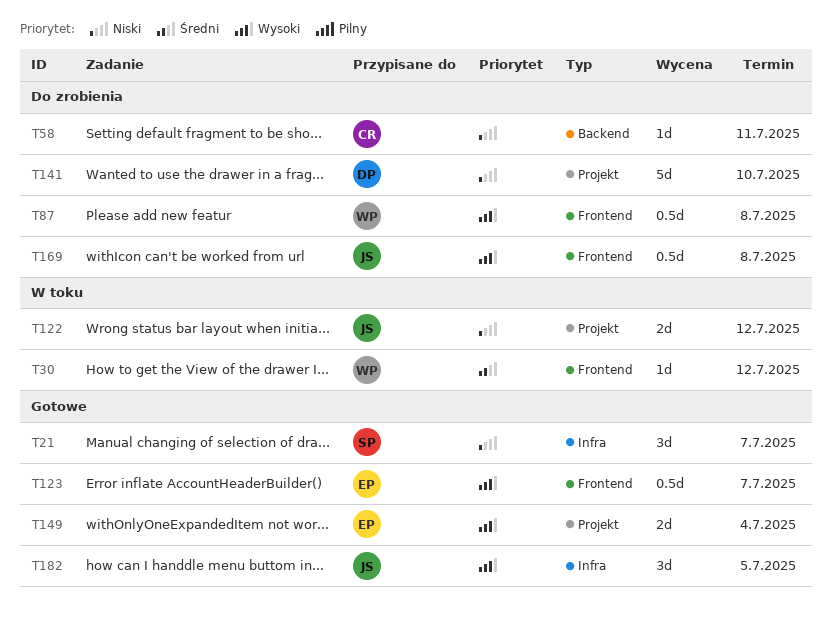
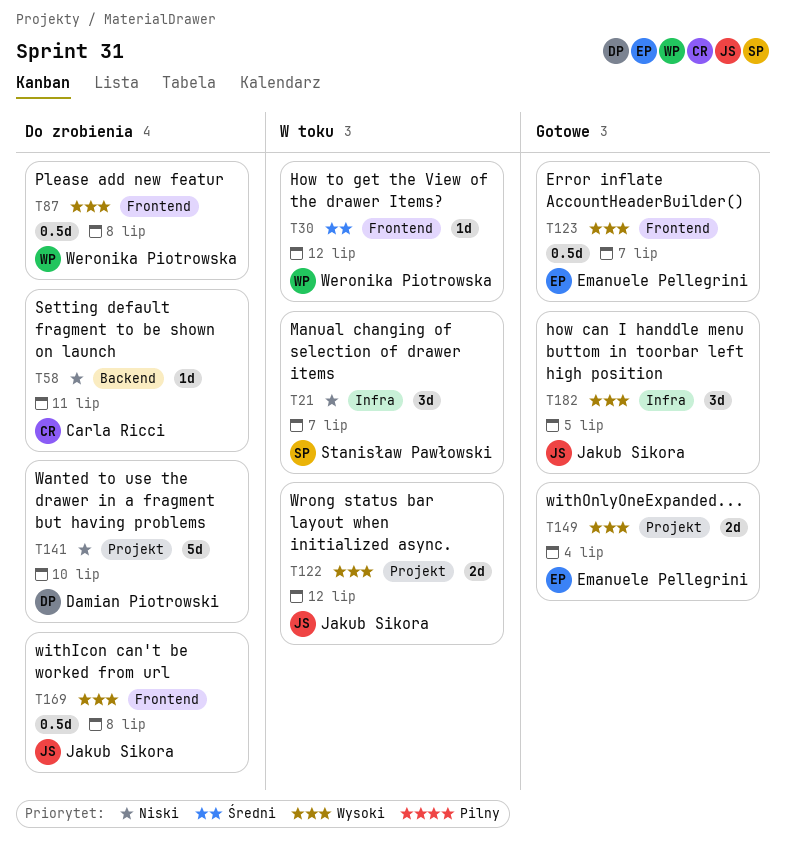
T21, status: Gotowe -> W toku
T122, priority: Niski -> Wysoki

